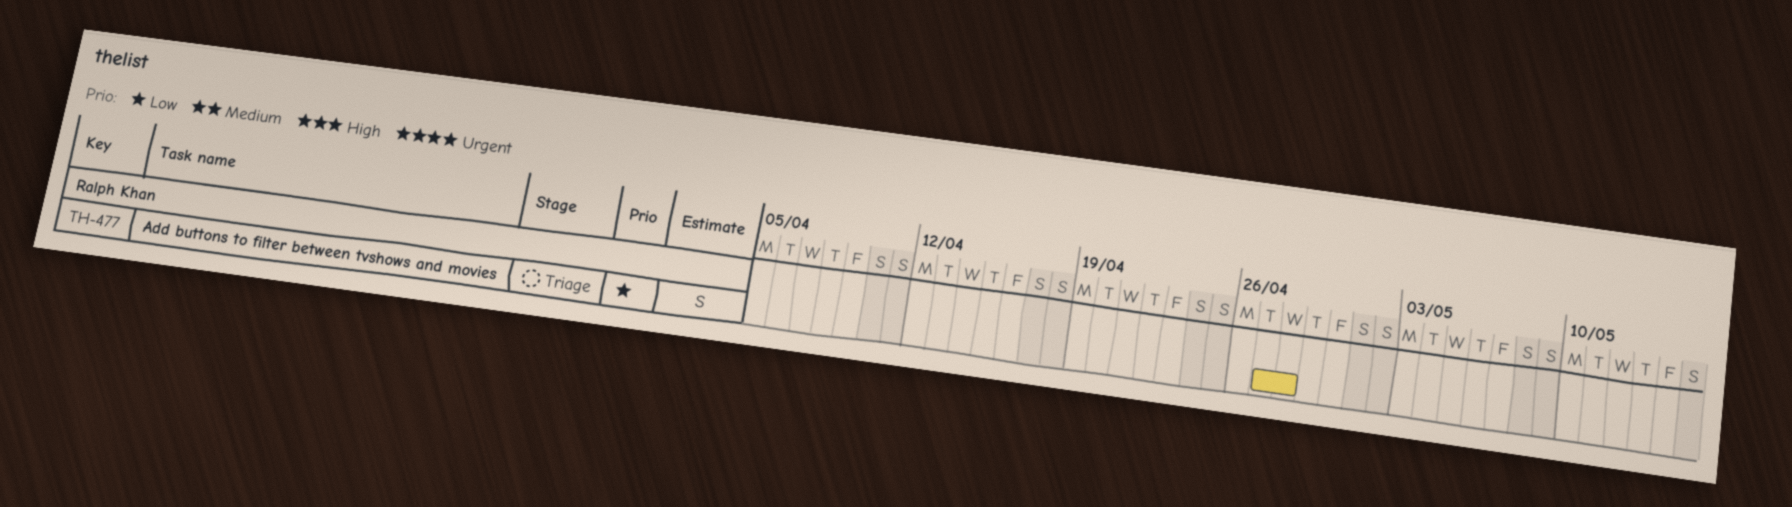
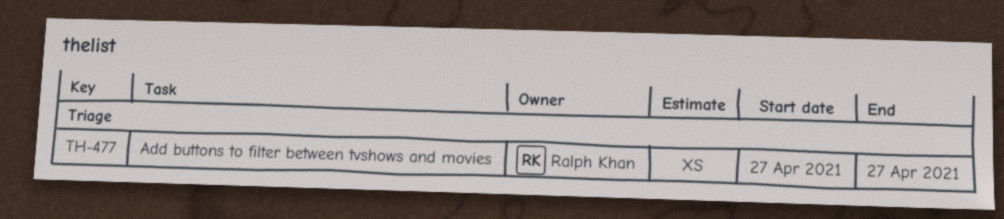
TH-477, estimate: S -> XS
TH-477, due: Apr 28 -> Apr 27

